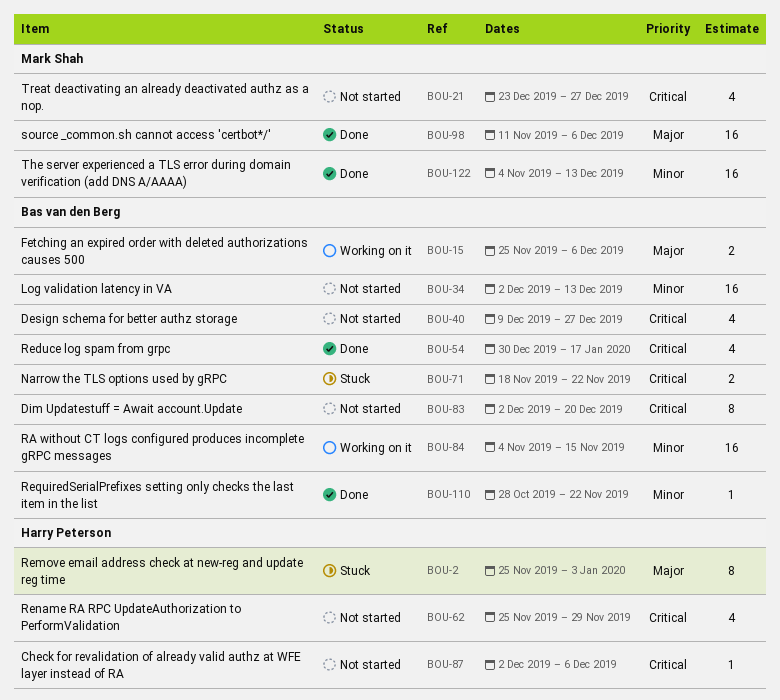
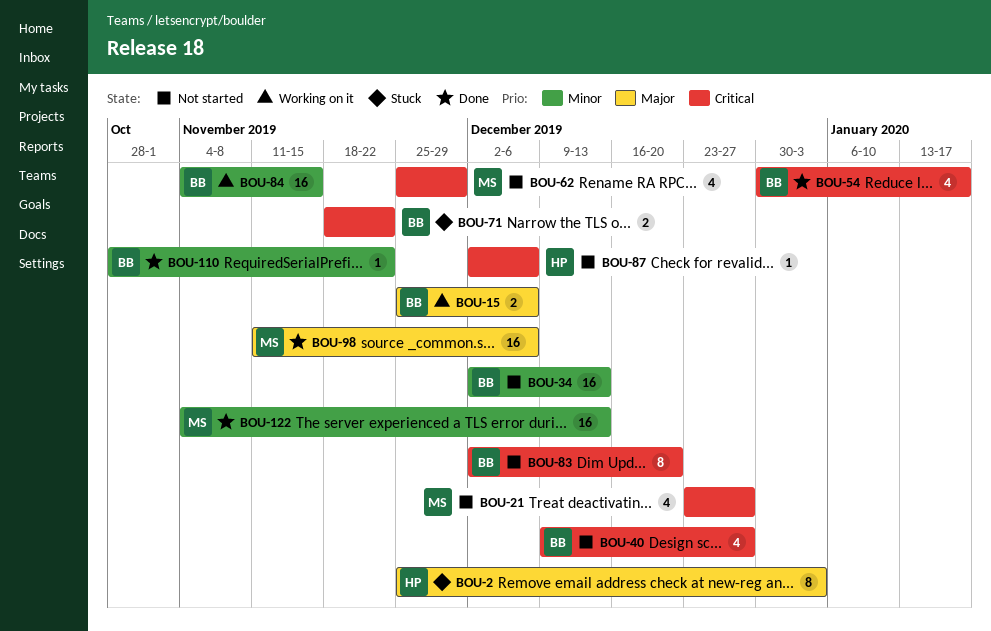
BOU-62, owner: Harry Peterson -> Mark Shah

